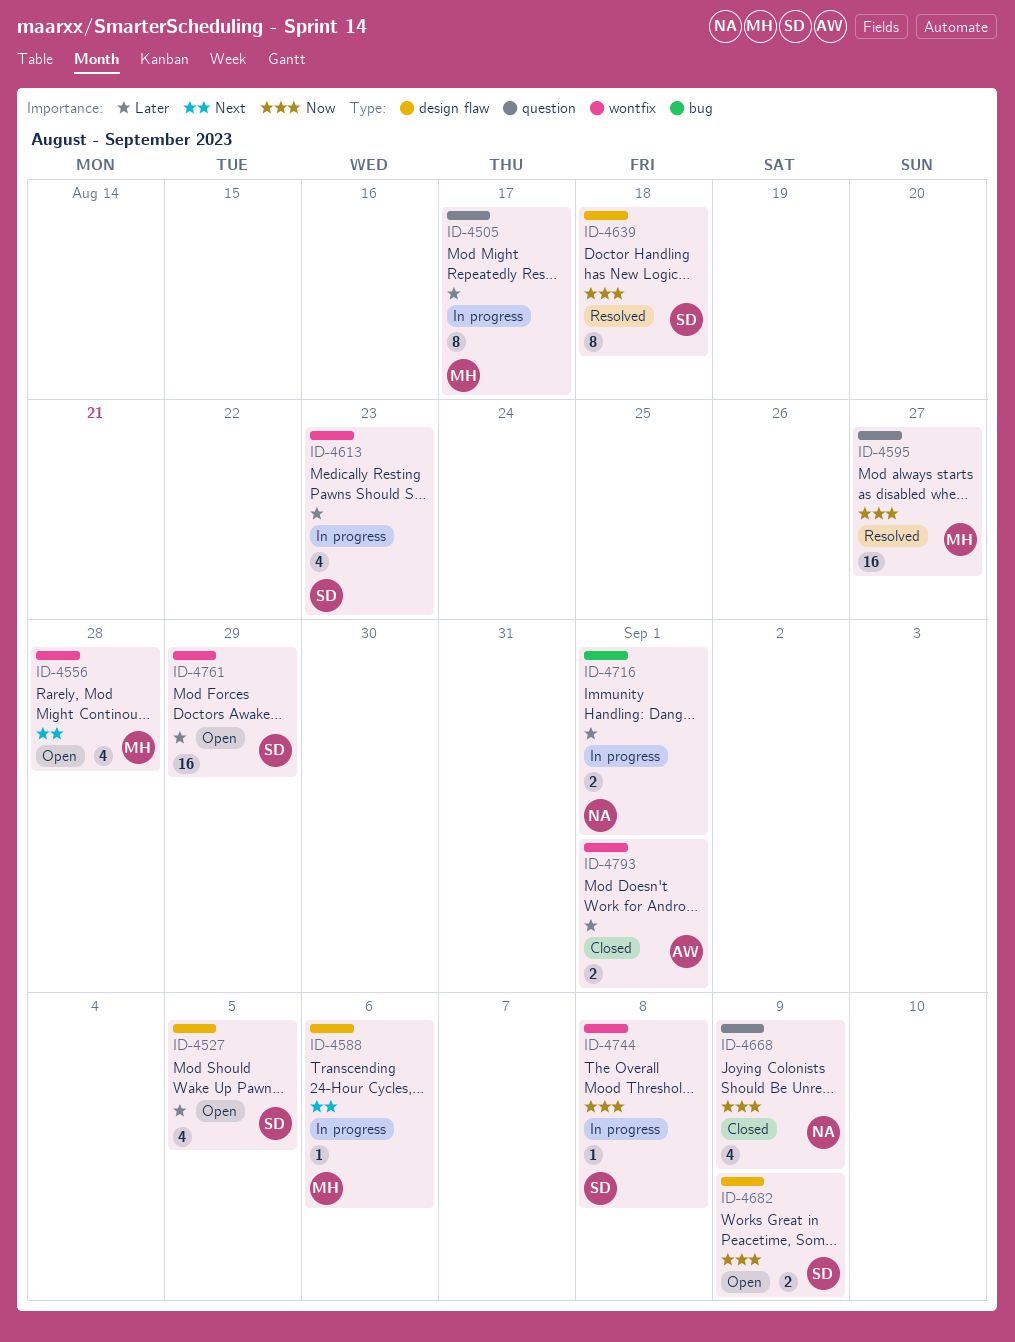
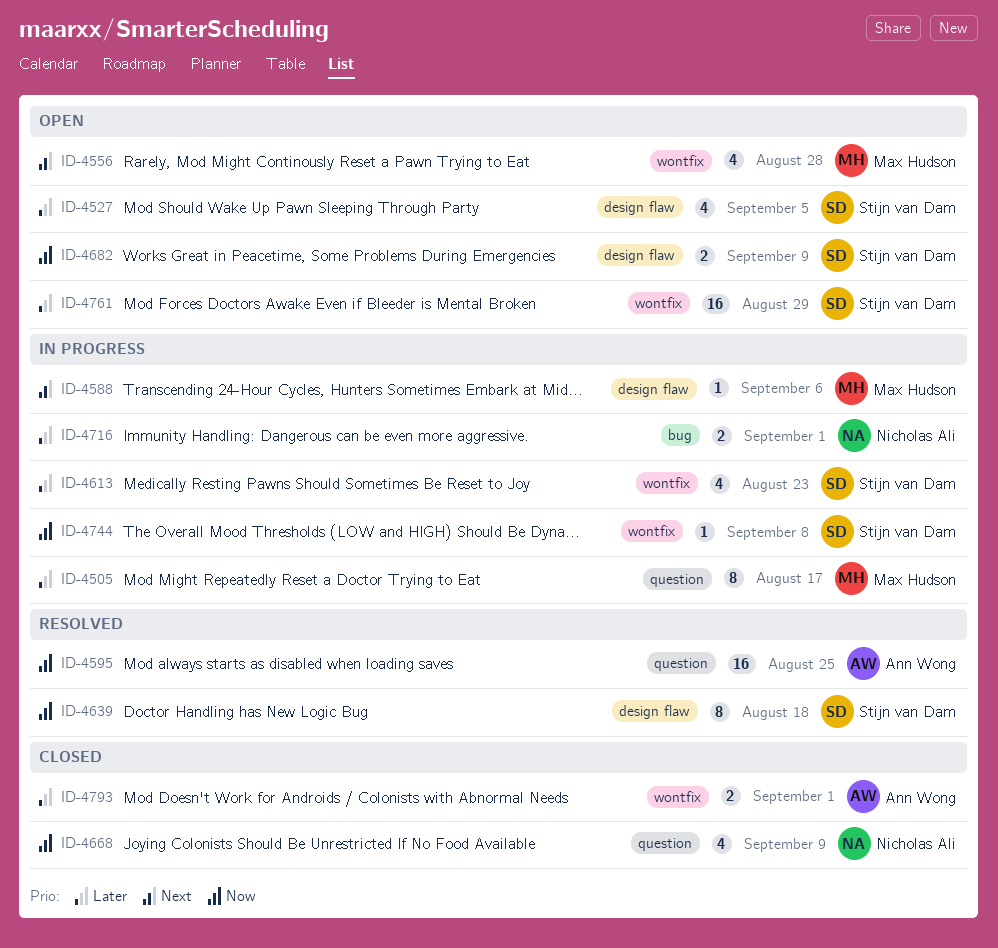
ID-4595, owner: Max Hudson -> Ann Wong
ID-4595, due: Aug 27 -> Aug 25

